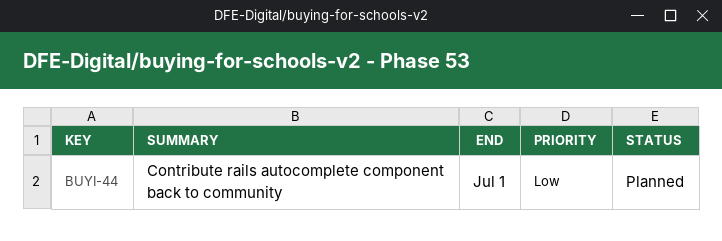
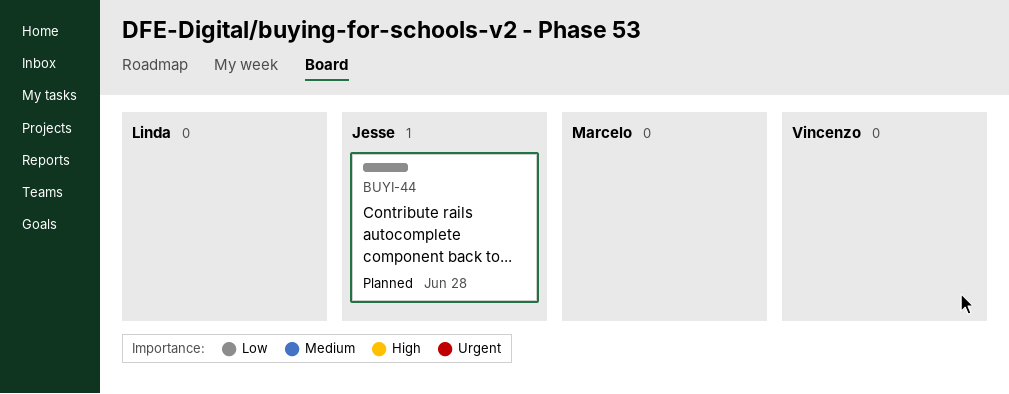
BUYI-44, due: Jul 1 -> Jun 28

